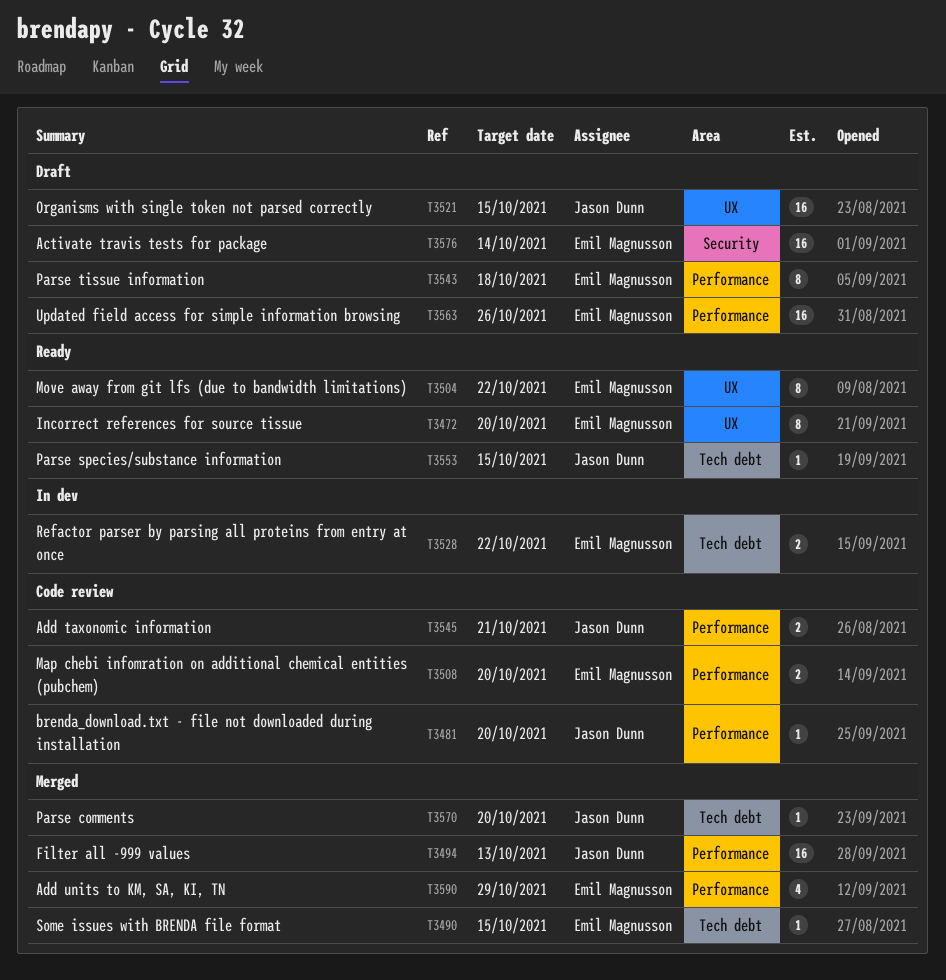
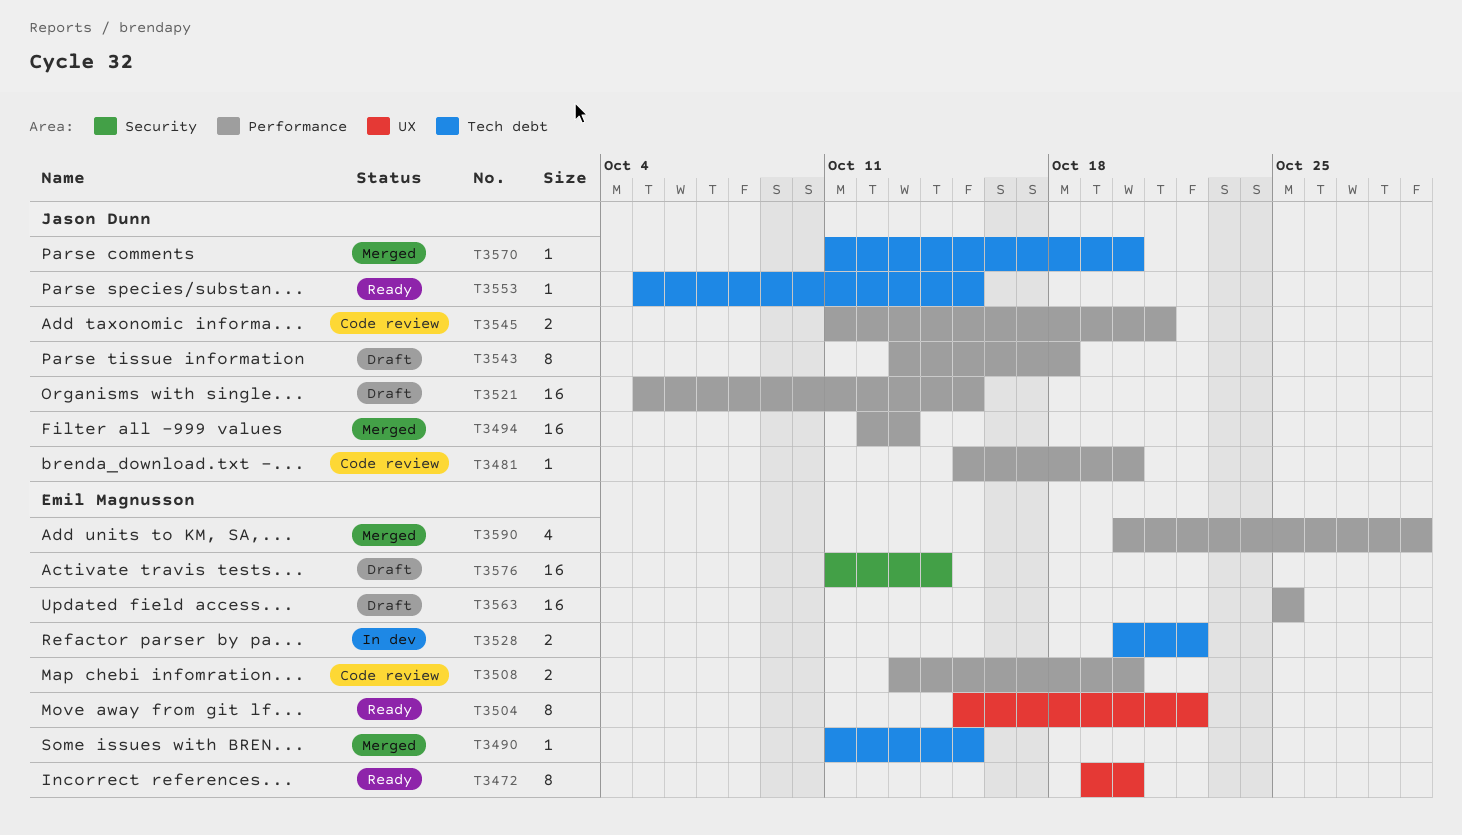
T3521, label: UX -> Performance
T3543, owner: Emil Magnusson -> Jason Dunn
T3563, due: Oct 26 -> Oct 25

